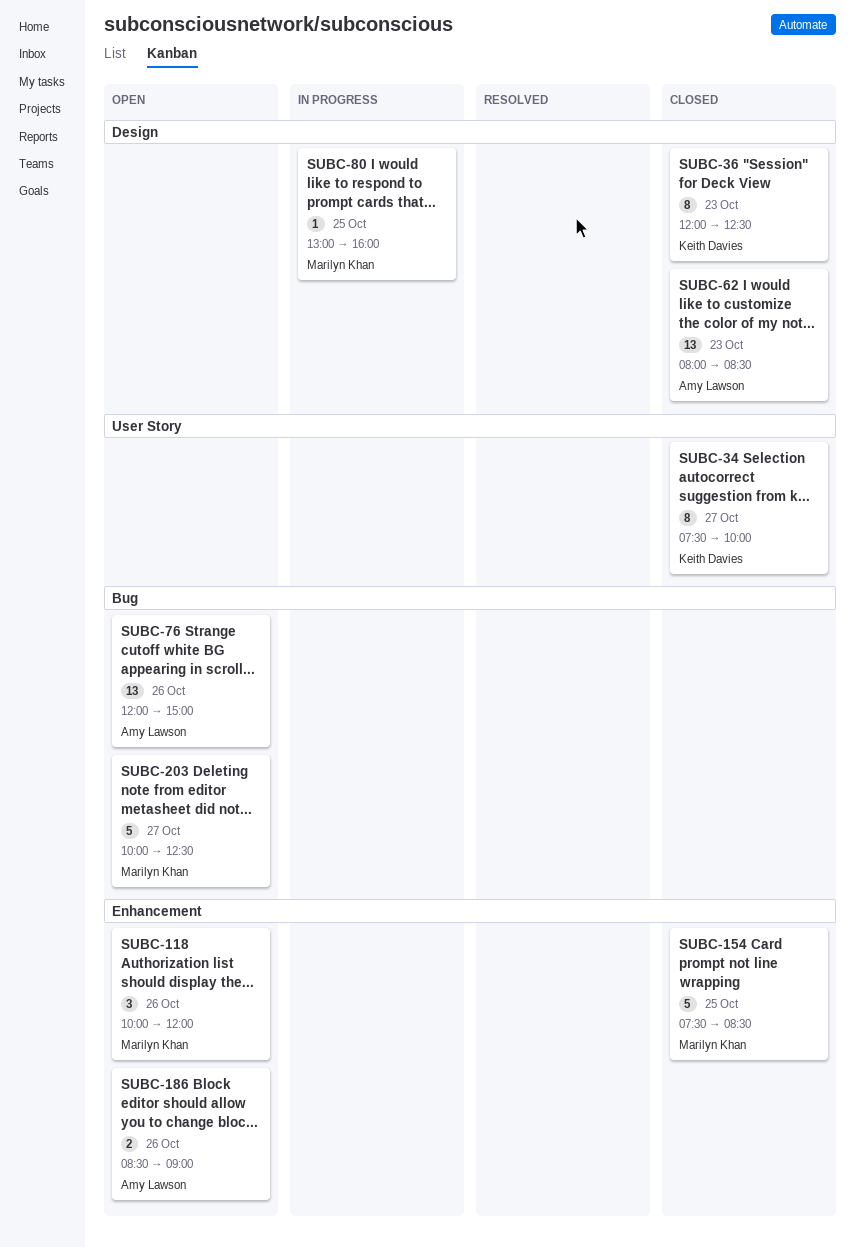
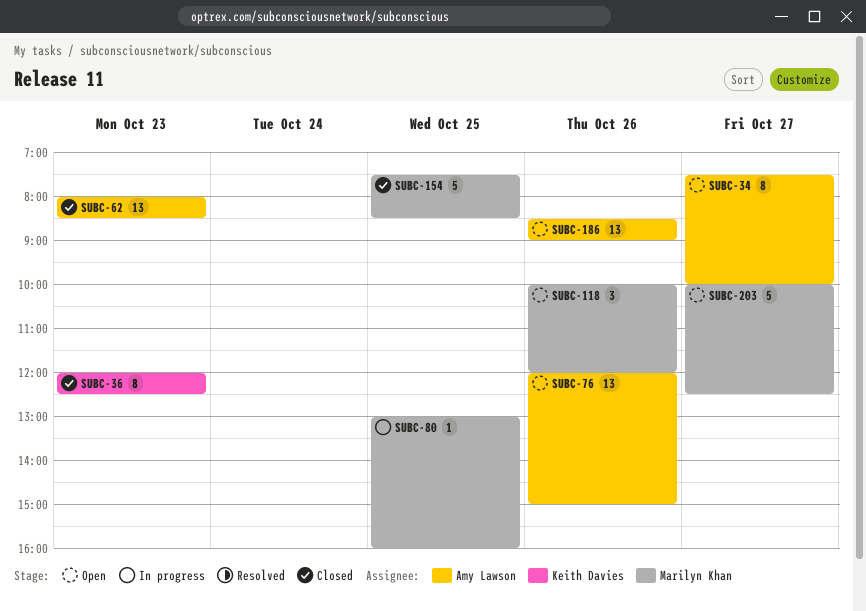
SUBC-34, status: Closed -> Open
SUBC-34, owner: Keith Davies -> Amy Lawson
SUBC-186, estimate: 2 -> 13

